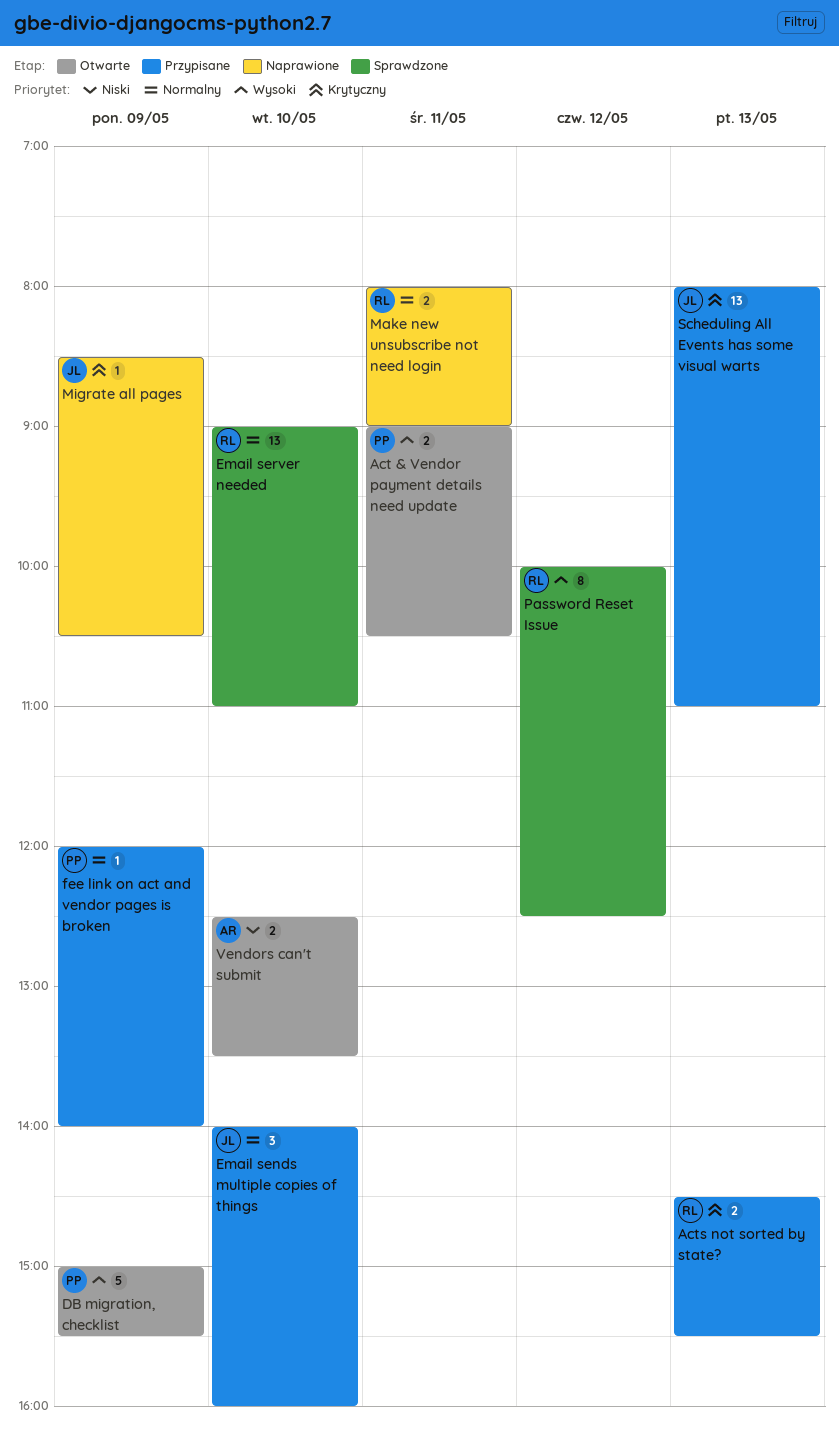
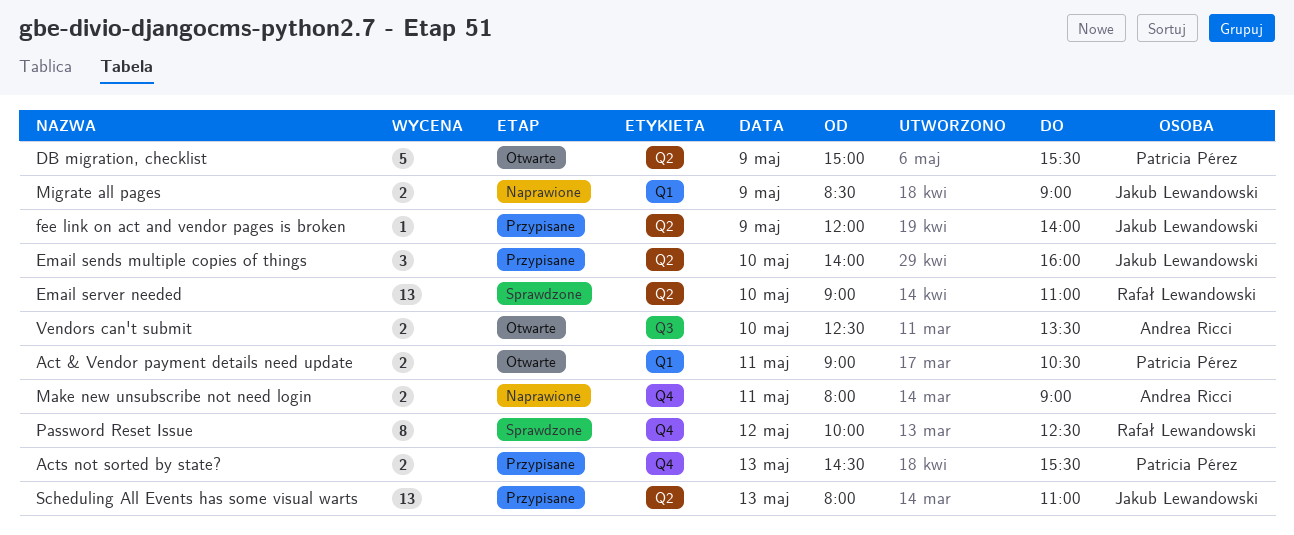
Acts not sorted by state?, owner: Rafał Lewandowski -> Patricia Pérez
fee link on act and vendor pages is broken, owner: Patricia Pérez -> Jakub Lewandowski
Make new unsubscribe not need login, owner: Rafał Lewandowski -> Andrea Ricci
Migrate all pages, estimate: 1 -> 2
Migrate all pages, ends: 10:30 -> 09:00

